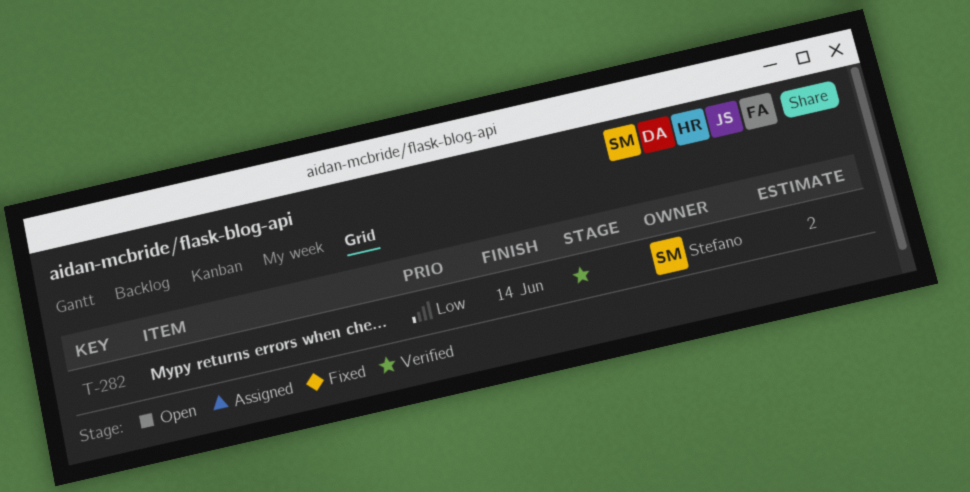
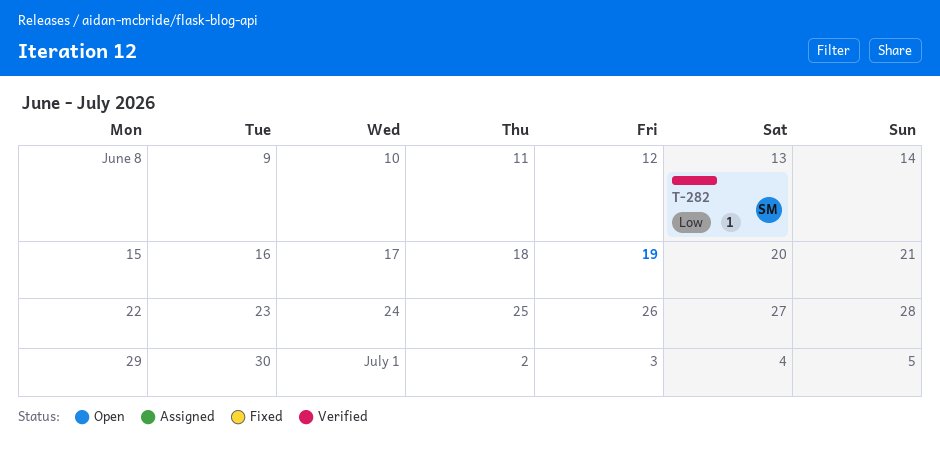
T-282, estimate: 2 -> 1
T-282, due: Jun 14 -> Jun 13

